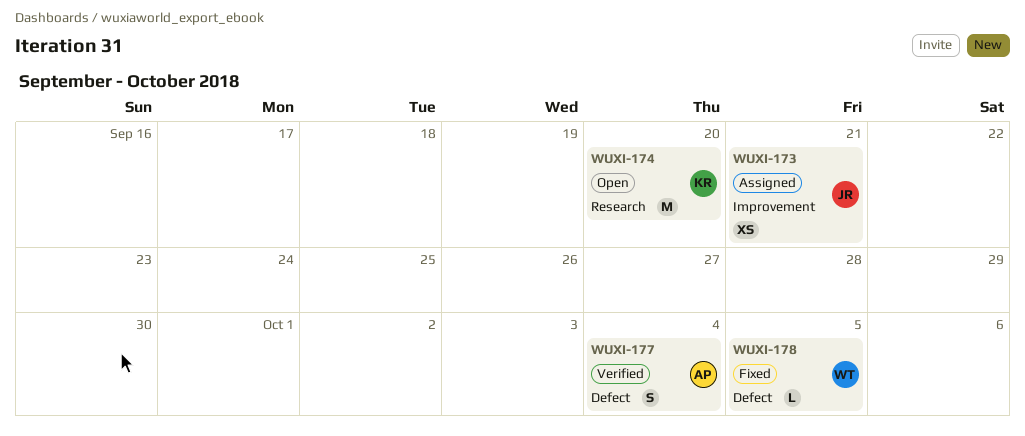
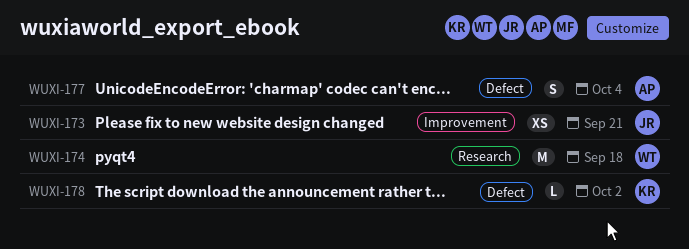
WUXI-174, owner: KR -> WT
WUXI-174, due: Sep 20 -> Sep 18
WUXI-178, owner: WT -> KR
WUXI-178, due: Oct 5 -> Oct 2

